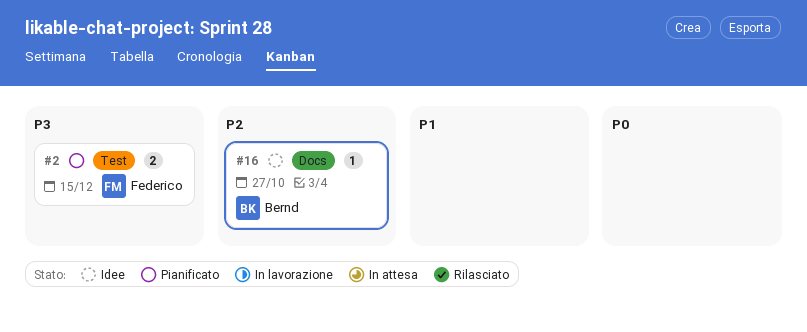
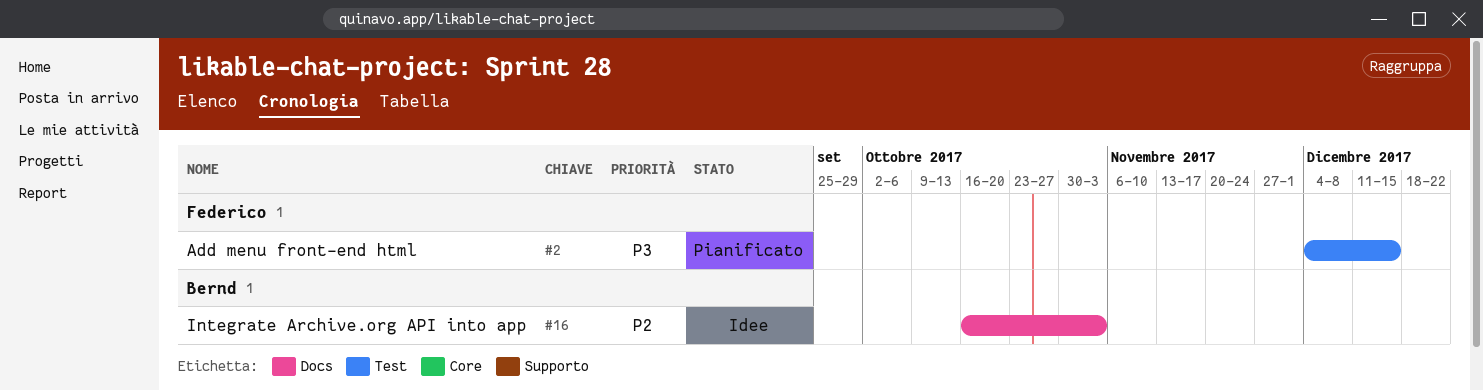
#16, due: Oct 27 -> Nov 3

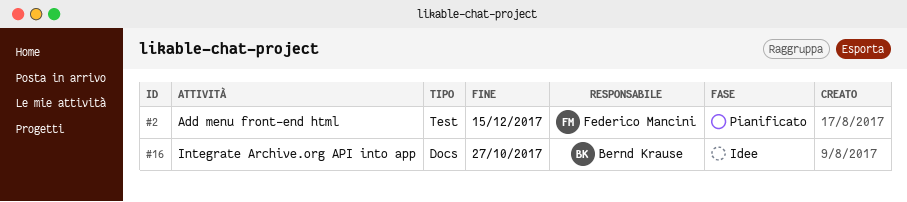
#16, due: Nov 3 -> Oct 27

